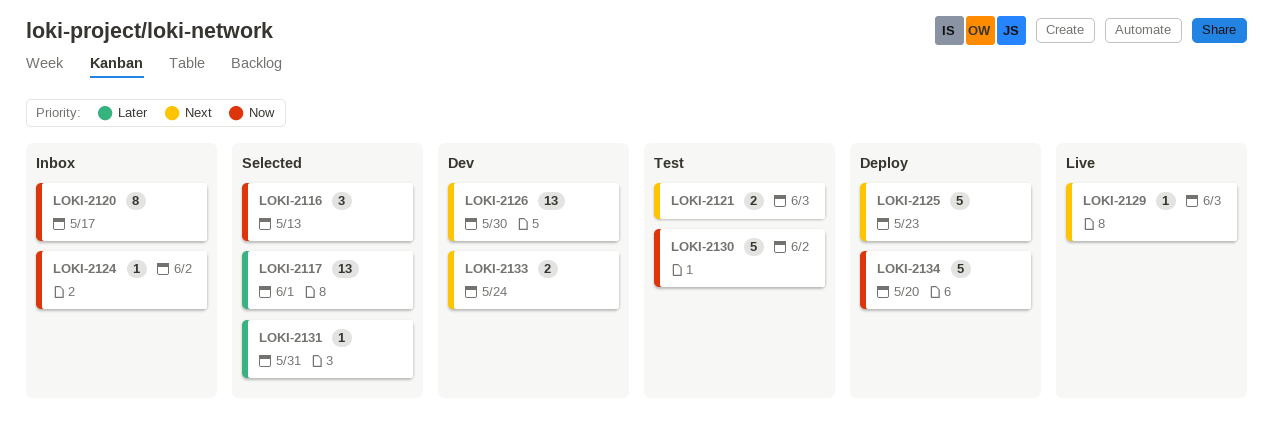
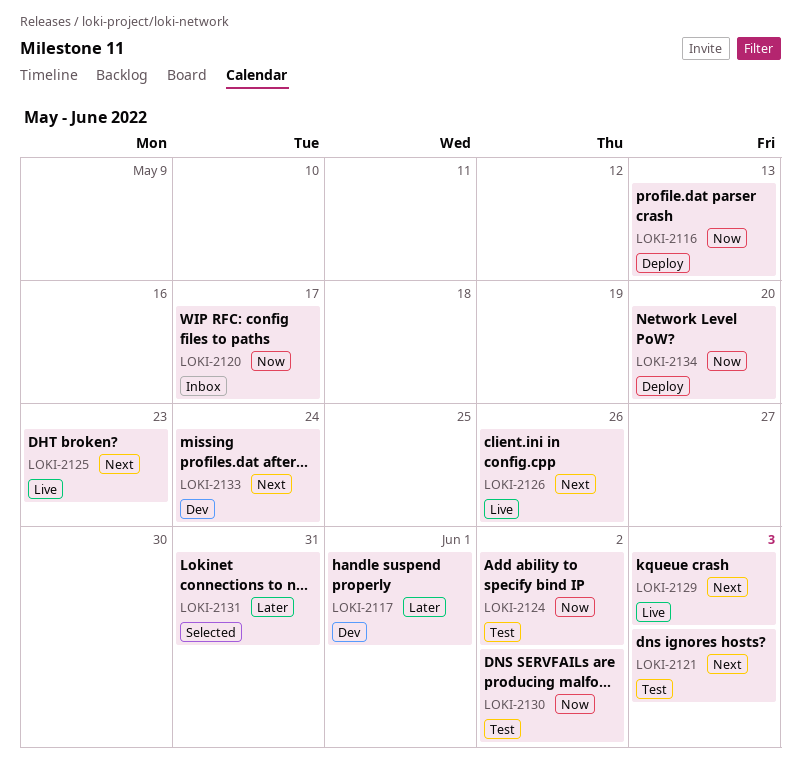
LOKI-2116, status: Selected -> Deploy
LOKI-2117, status: Selected -> Dev
LOKI-2124, status: Inbox -> Test
LOKI-2125, status: Deploy -> Live
LOKI-2126, status: Dev -> Live
LOKI-2126, due: May 30 -> May 26

